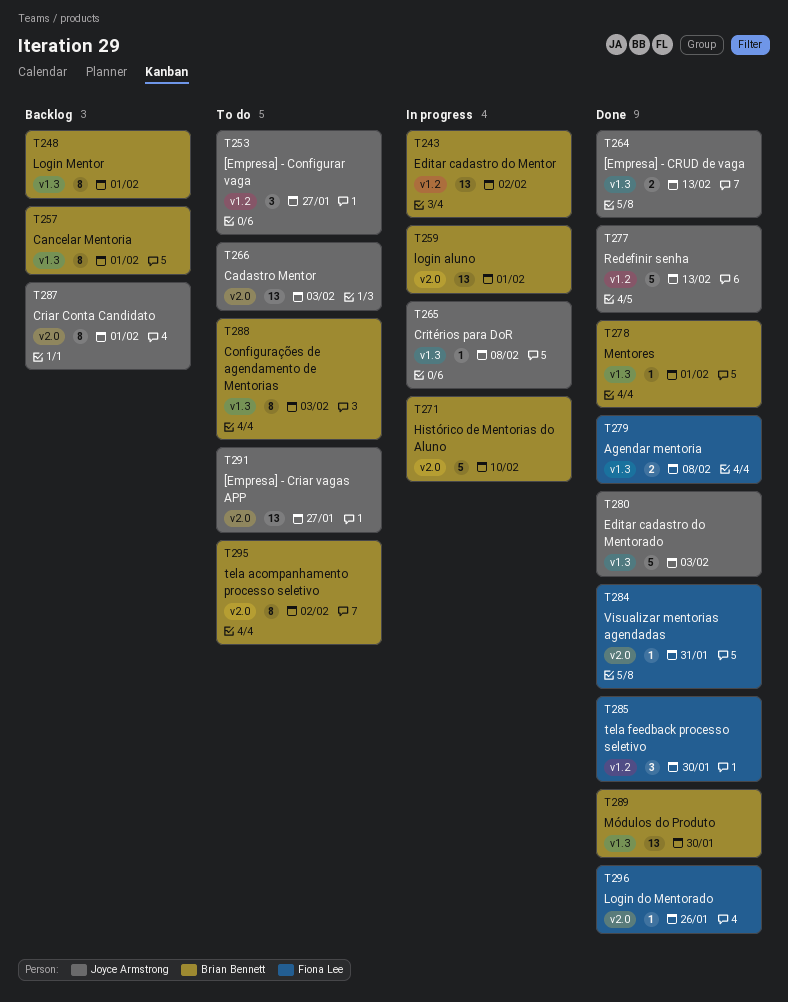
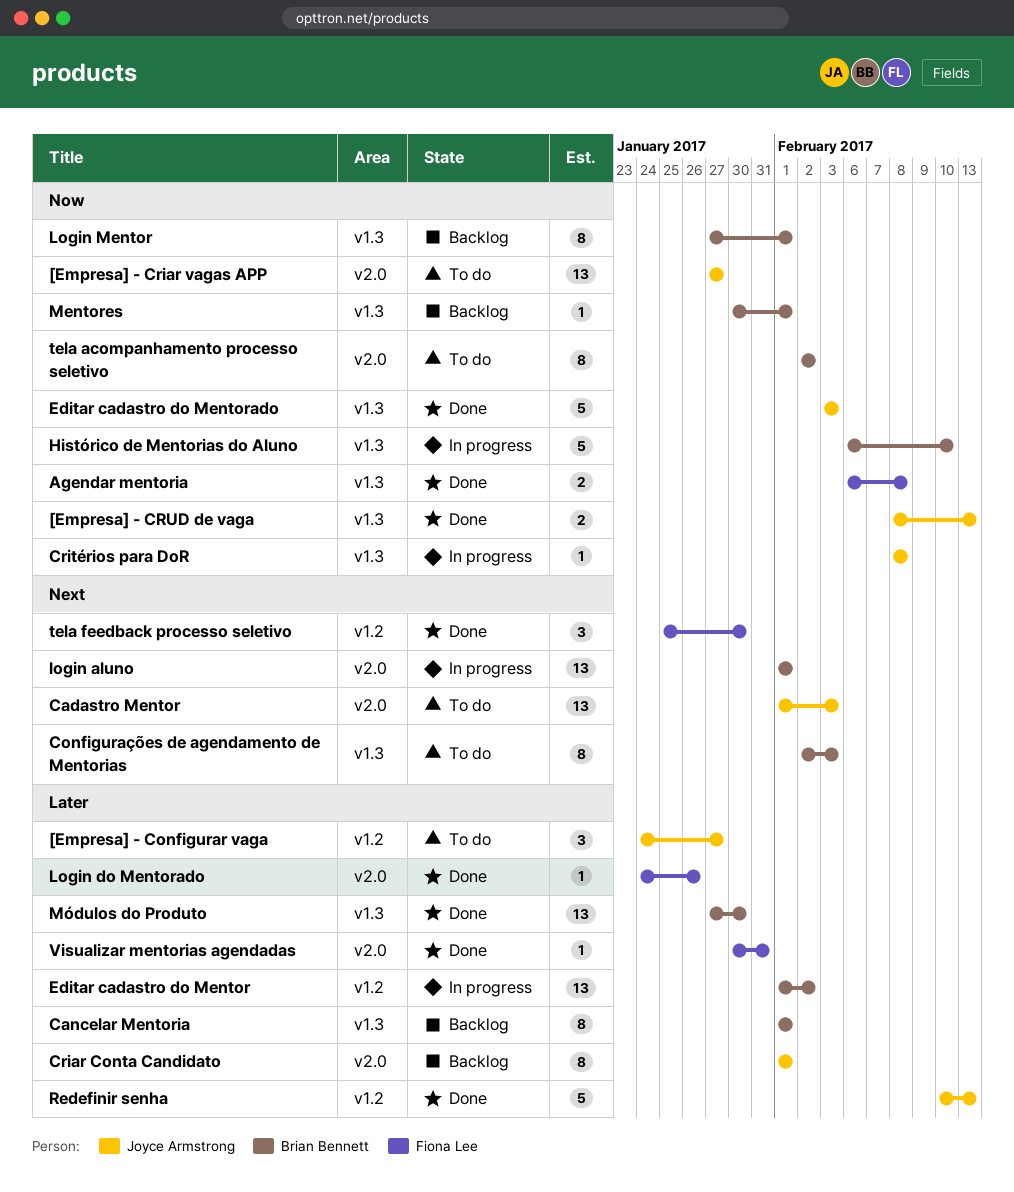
Histórico de Mentorias do Aluno, label: v2.0 -> v1.3
Mentores, status: Done -> Backlog

